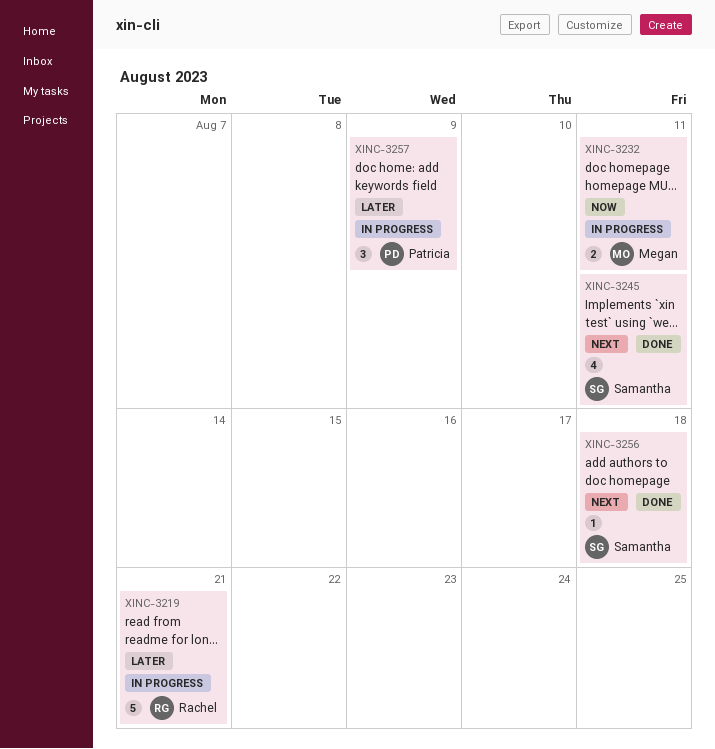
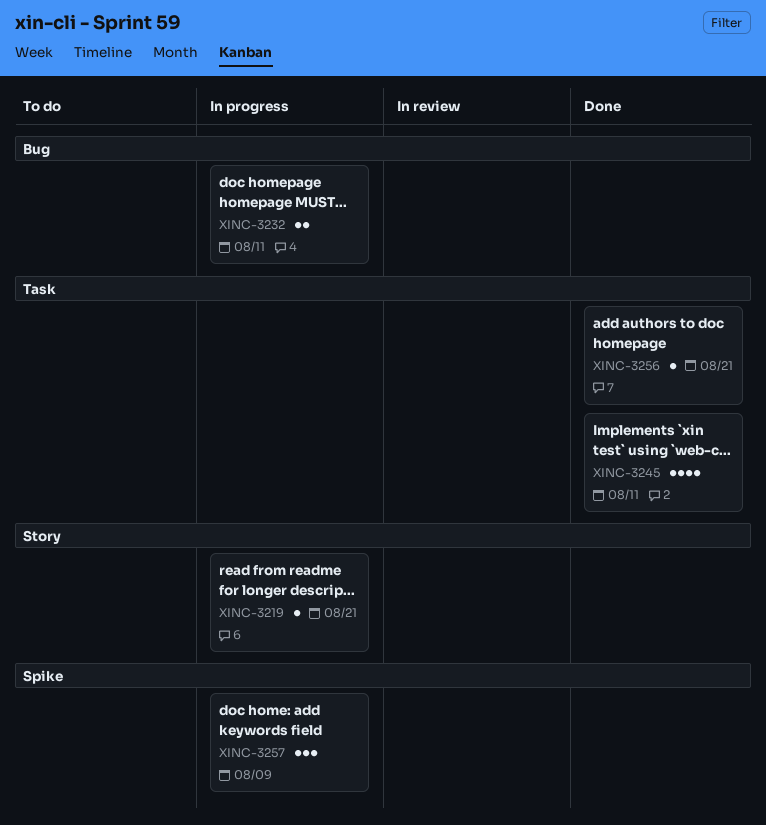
XINC-3219, estimate: 5 -> 1
XINC-3256, due: Aug 18 -> Aug 21

